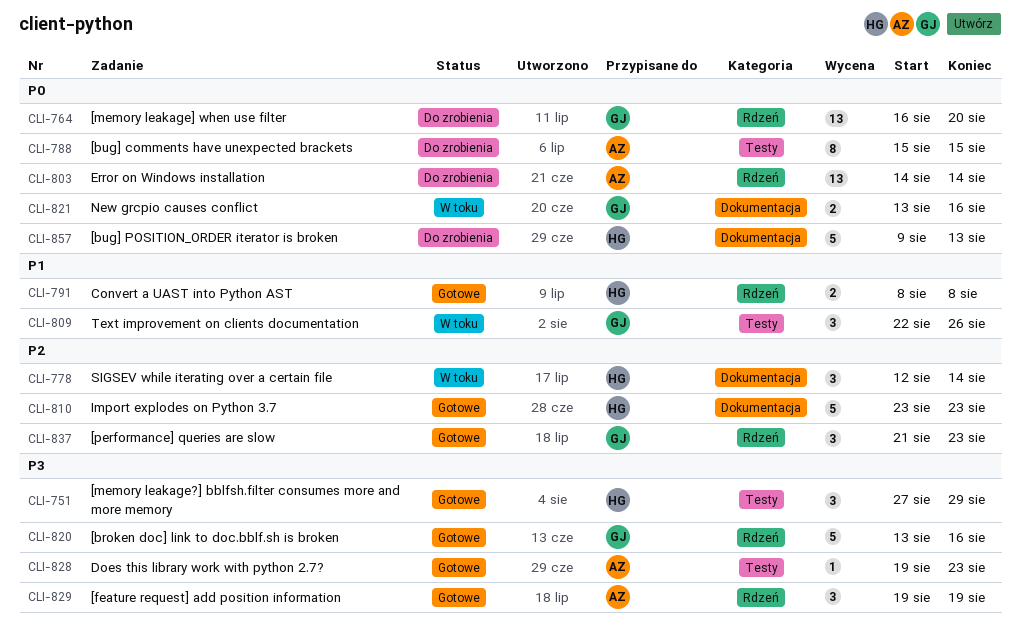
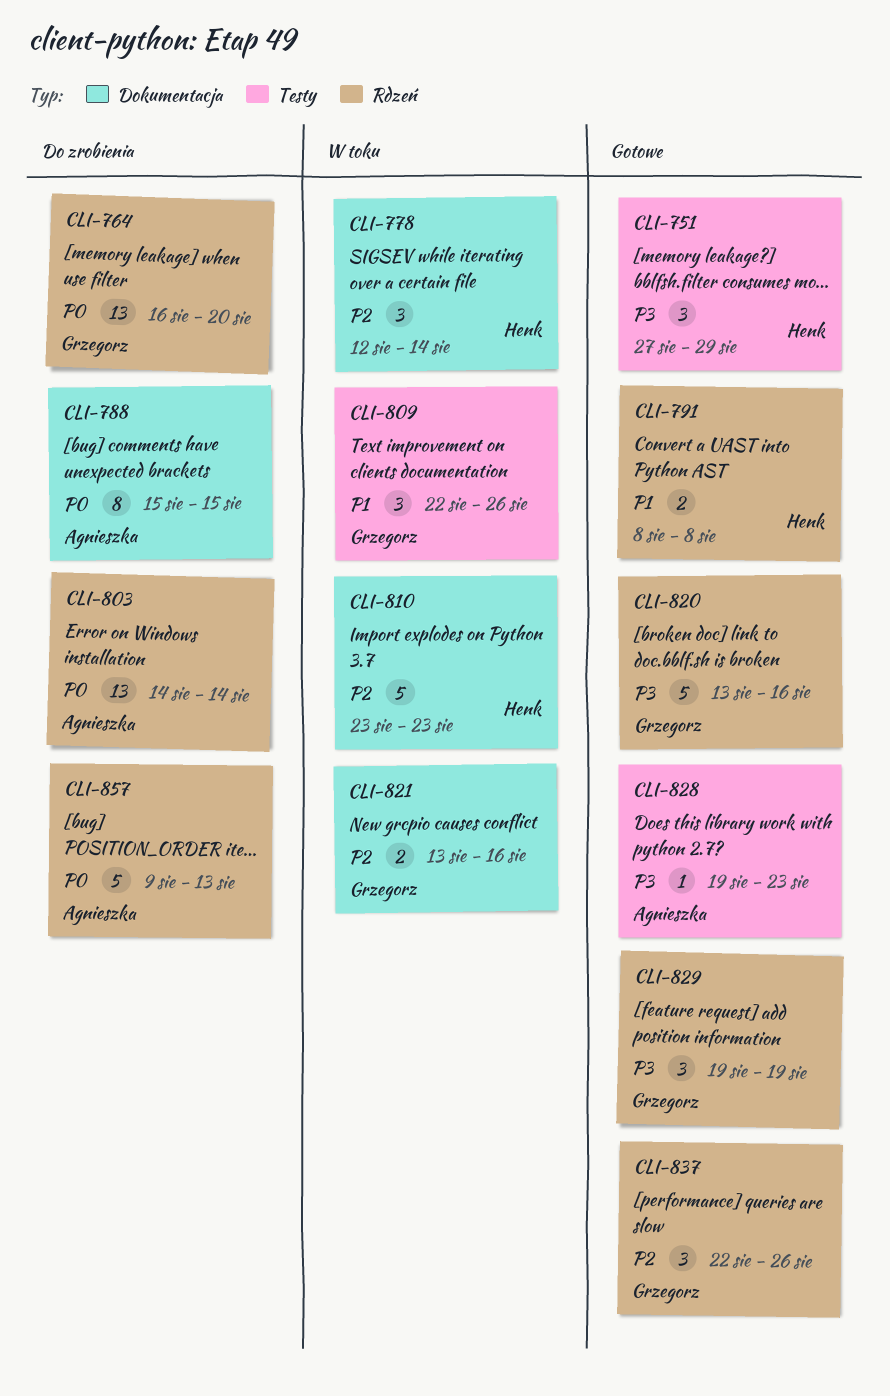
CLI-788, label: Testy -> Dokumentacja
CLI-810, status: Gotowe -> W toku
CLI-821, priority: P0 -> P2
CLI-829, owner: Agnieszka -> Grzegorz
CLI-837, start: Aug 21 -> Aug 22
CLI-837, due: Aug 23 -> Aug 26
CLI-857, owner: Henk -> Agnieszka
CLI-857, label: Dokumentacja -> Rdzeń

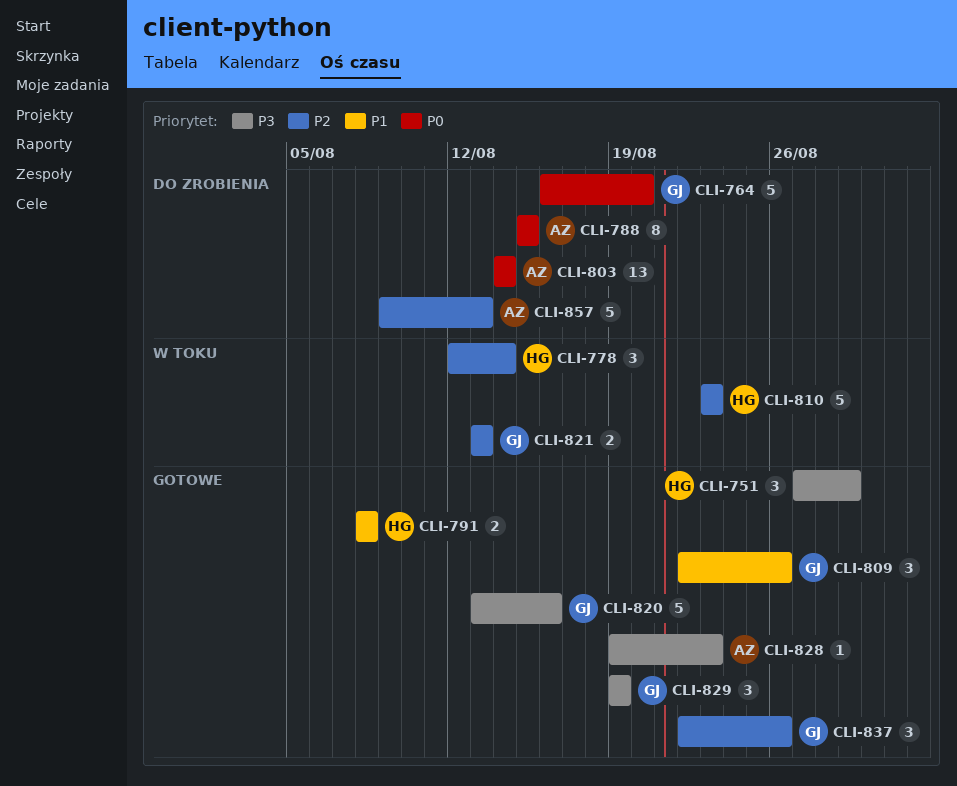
CLI-764, estimate: 13 -> 5
CLI-809, status: W toku -> Gotowe
CLI-821, due: Aug 16 -> Aug 13
CLI-857, priority: P0 -> P2

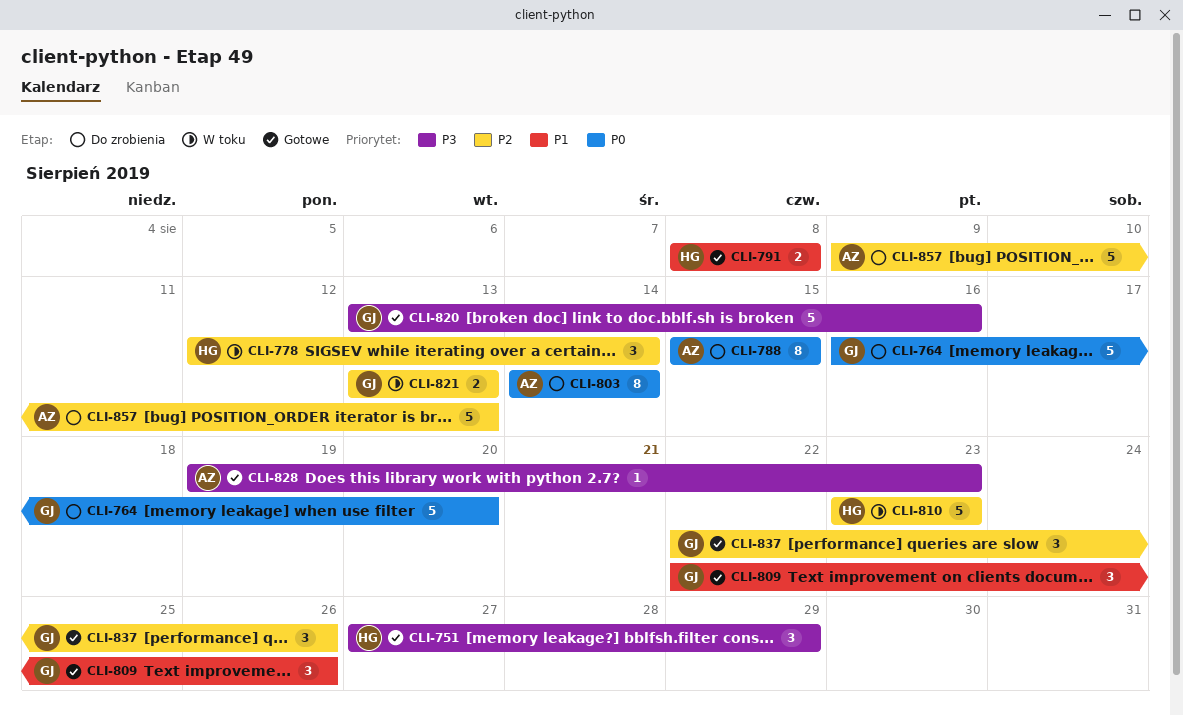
CLI-803, estimate: 13 -> 8
CLI-829: present -> none

